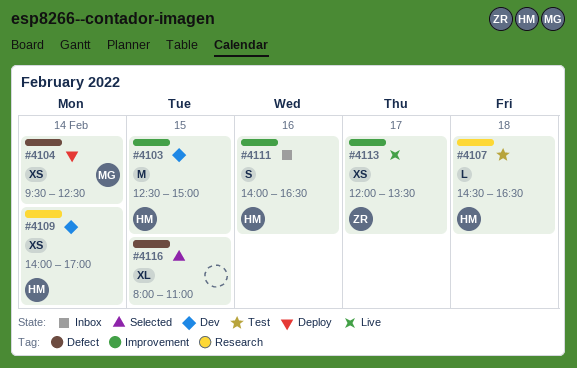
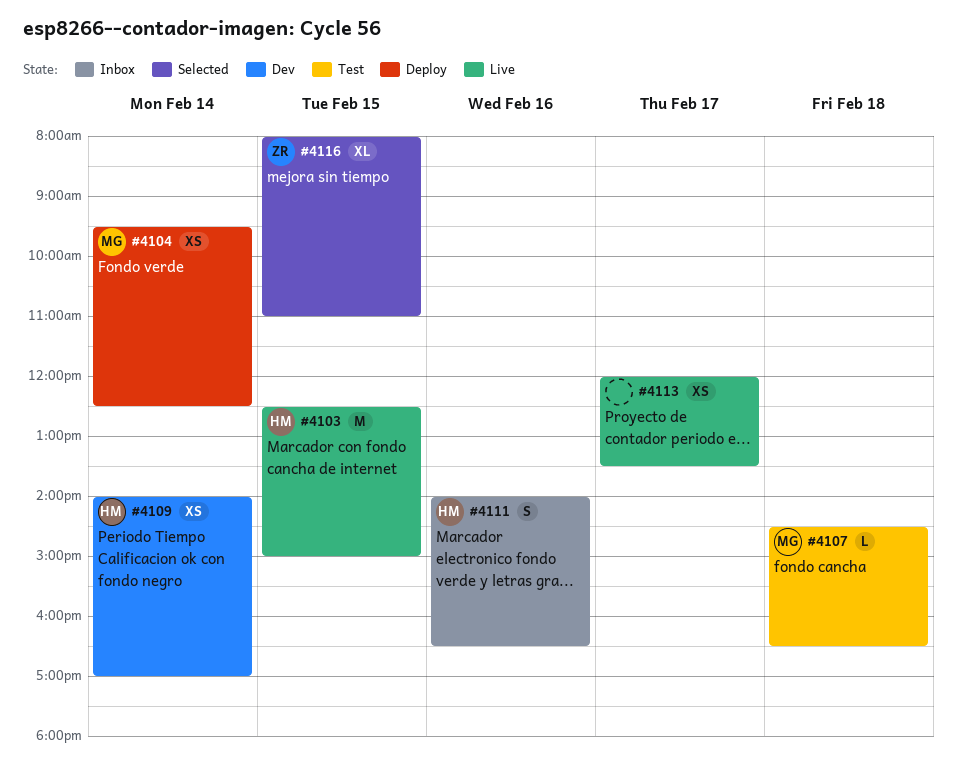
#4103, status: Dev -> Live
#4107, owner: HM -> MG
#4113, owner: ZR -> none
#4116, owner: none -> ZR

